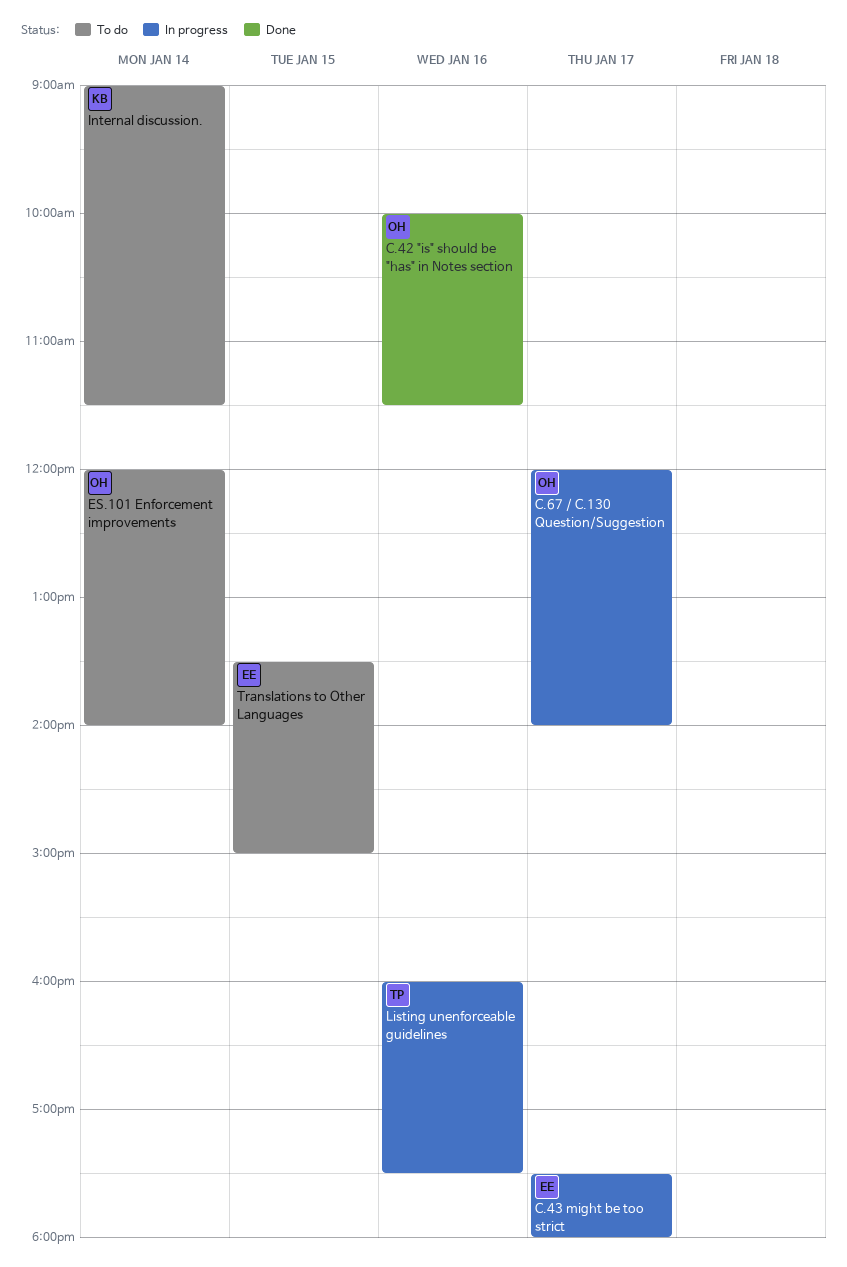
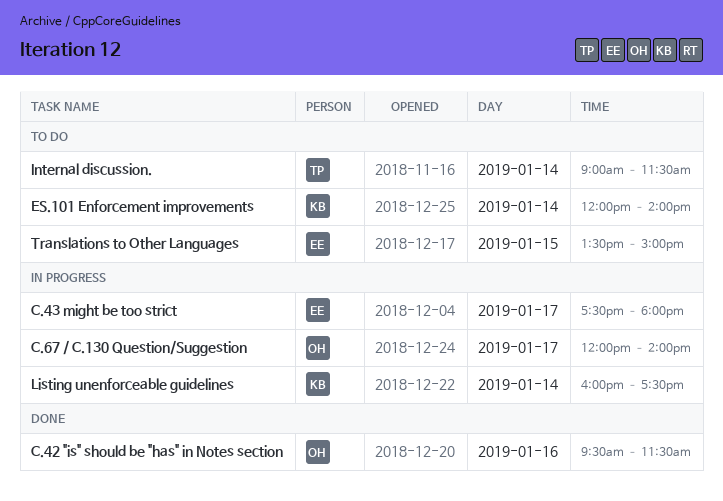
C.42 "is" should be "has" in Notes section, begins: 10:00 -> 09:30
ES.101 Enforcement improvements, owner: OH -> KB
Internal discussion., owner: KB -> TP
Listing unenforceable guidelines, owner: TP -> KB
Listing unenforceable guidelines, day: Jan 16 -> Jan 14

